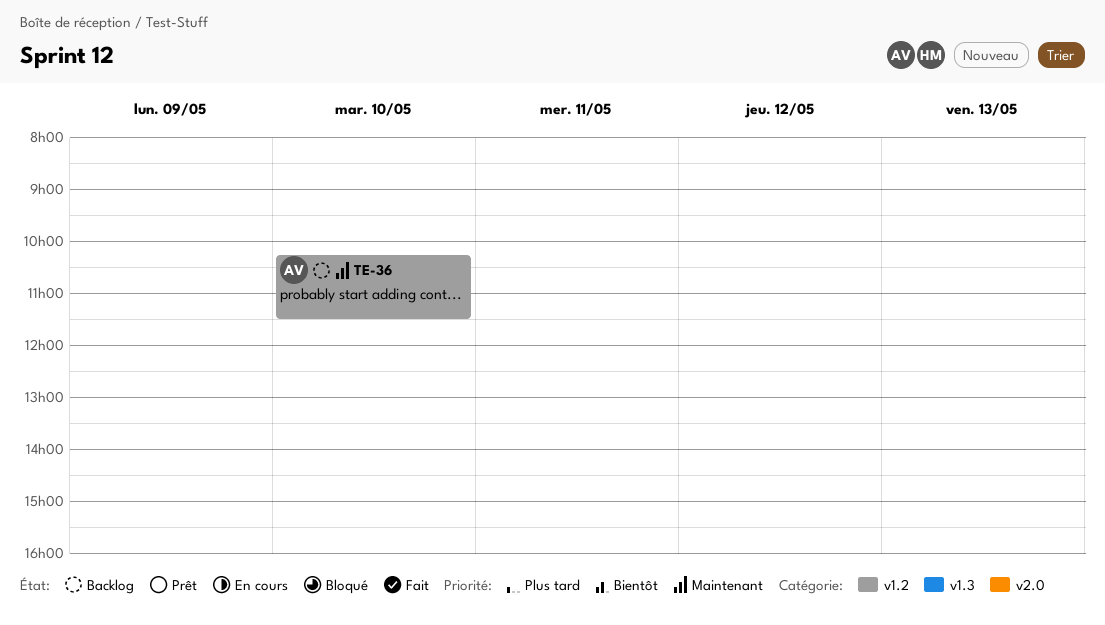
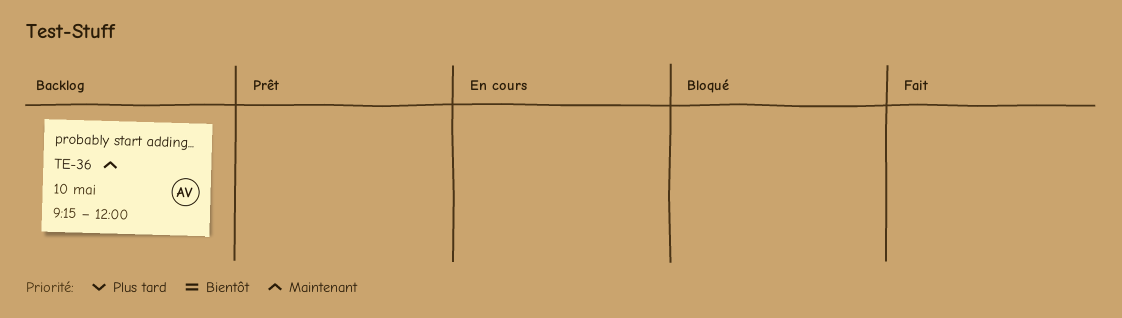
TE-36, begins: 10:15 -> 09:15
TE-36, ends: 11:30 -> 12:00

